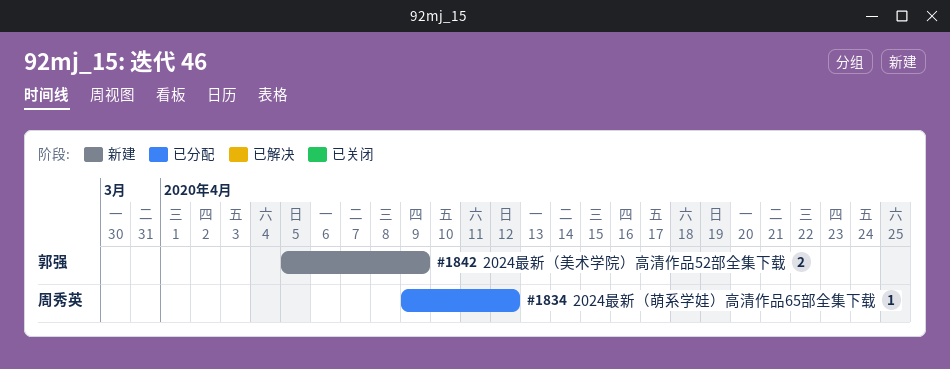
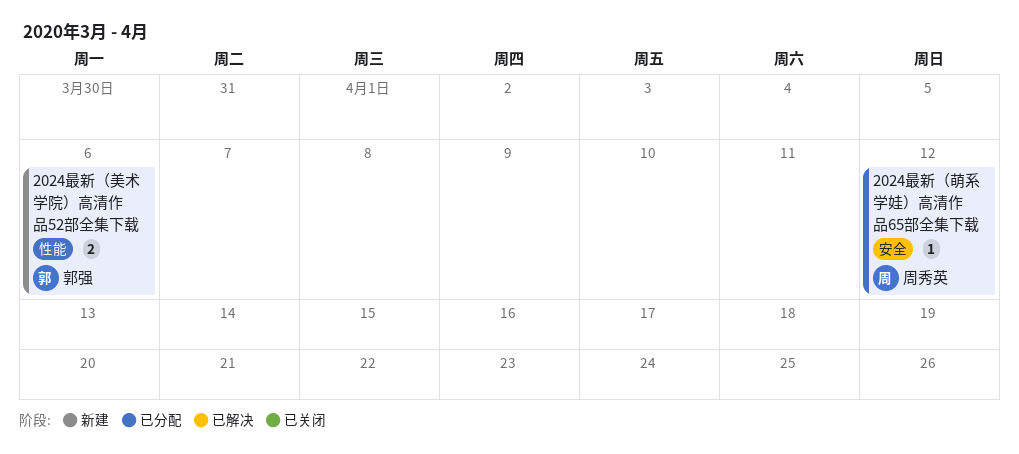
2024最新（美术学院）高清作品52部全集下载, due: Apr 9 -> Apr 6

